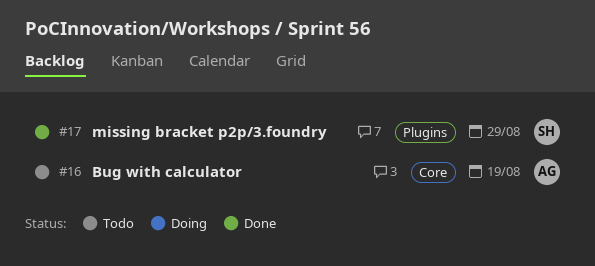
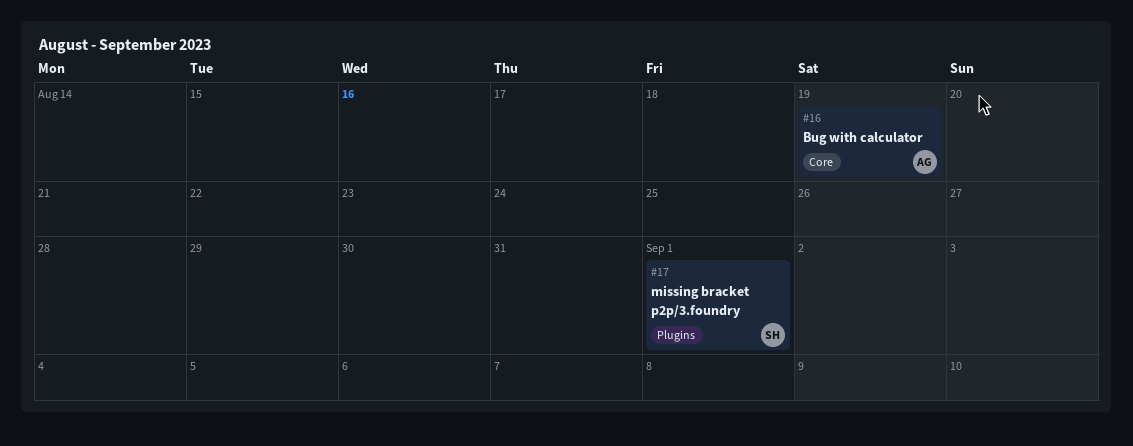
#17, due: Aug 29 -> Sep 1

